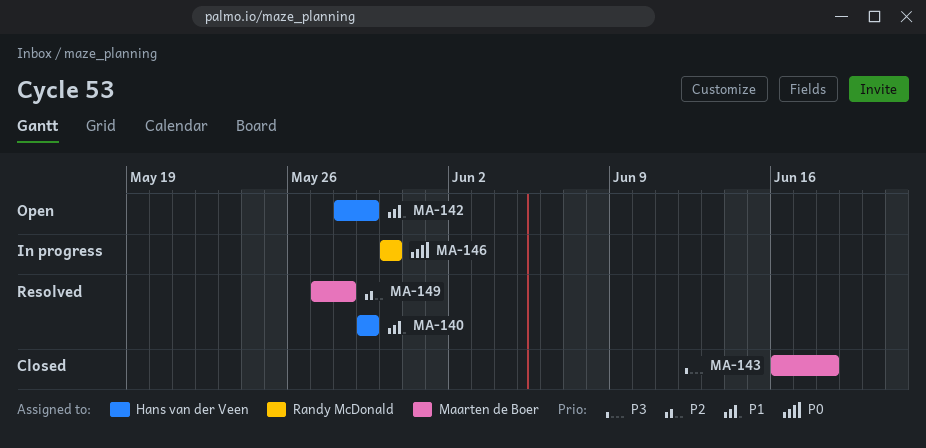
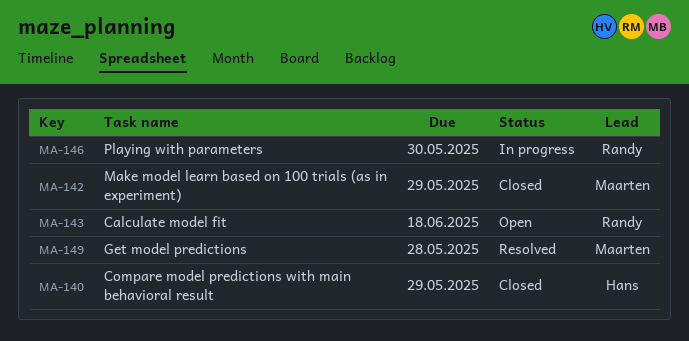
MA-140, status: Resolved -> Closed
MA-142, status: Open -> Closed
MA-142, owner: Hans van der Veen -> Maarten de Boer
MA-143, status: Closed -> Open
MA-143, owner: Maarten de Boer -> Randy McDonald

